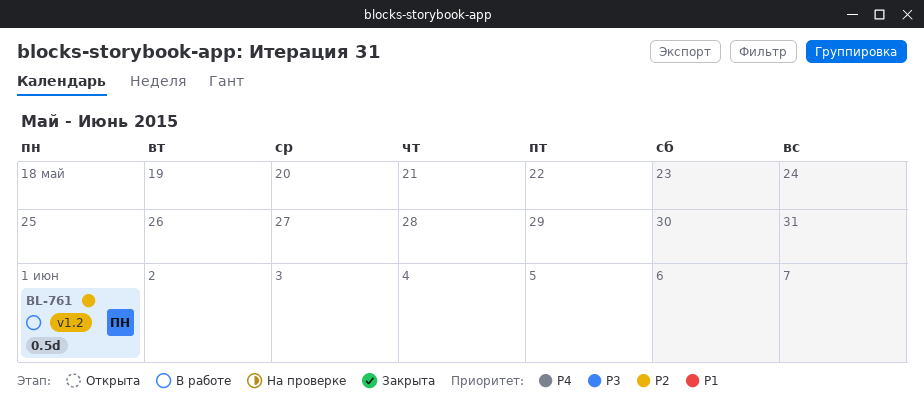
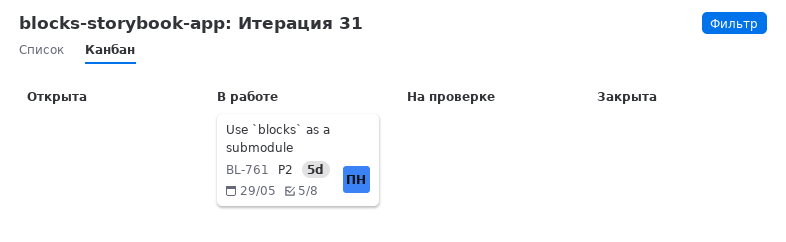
BL-761, estimate: 0.5d -> 5d
BL-761, due: Jun 1 -> May 29

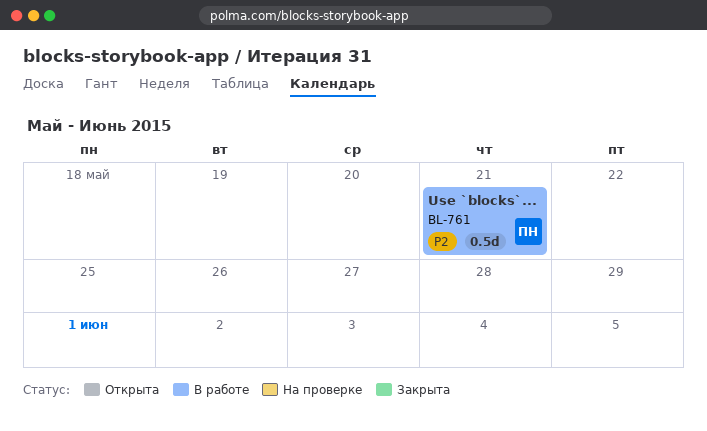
BL-761, estimate: 5d -> 0.5d
BL-761, due: May 29 -> May 21

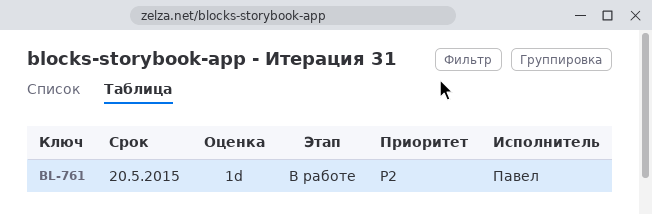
BL-761, estimate: 0.5d -> 1d
BL-761, due: May 21 -> May 20

